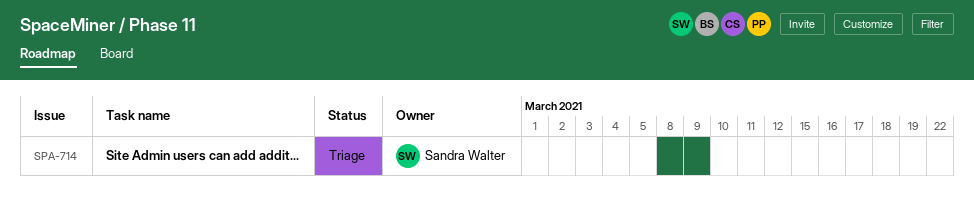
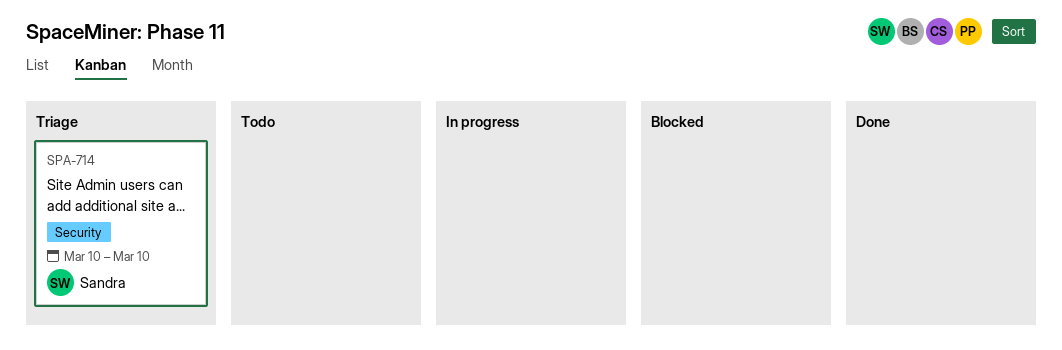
SPA-714, start: Mar 8 -> Mar 10
SPA-714, due: Mar 9 -> Mar 10

